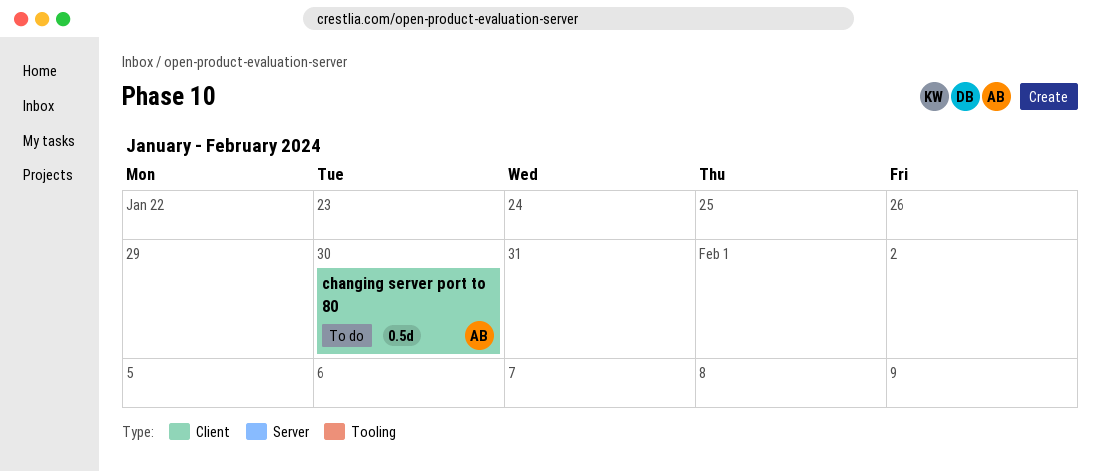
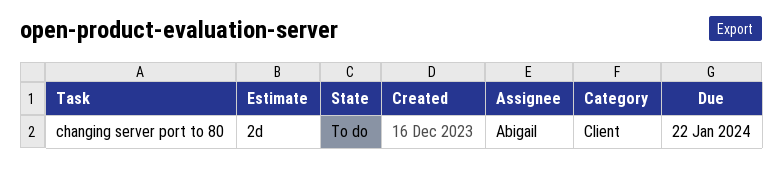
changing server port to 80, estimate: 0.5d -> 2d
changing server port to 80, due: Jan 30 -> Jan 22

